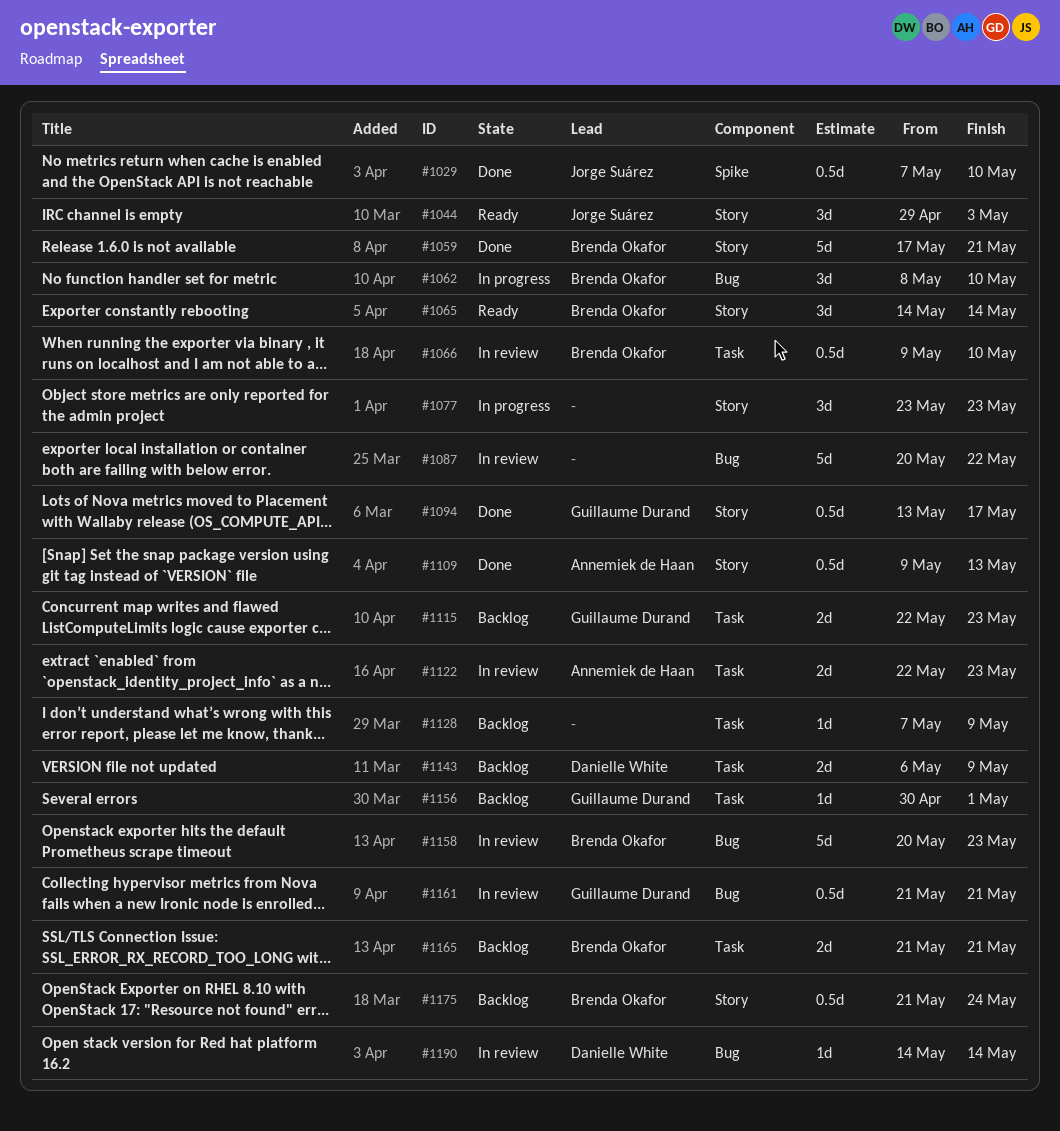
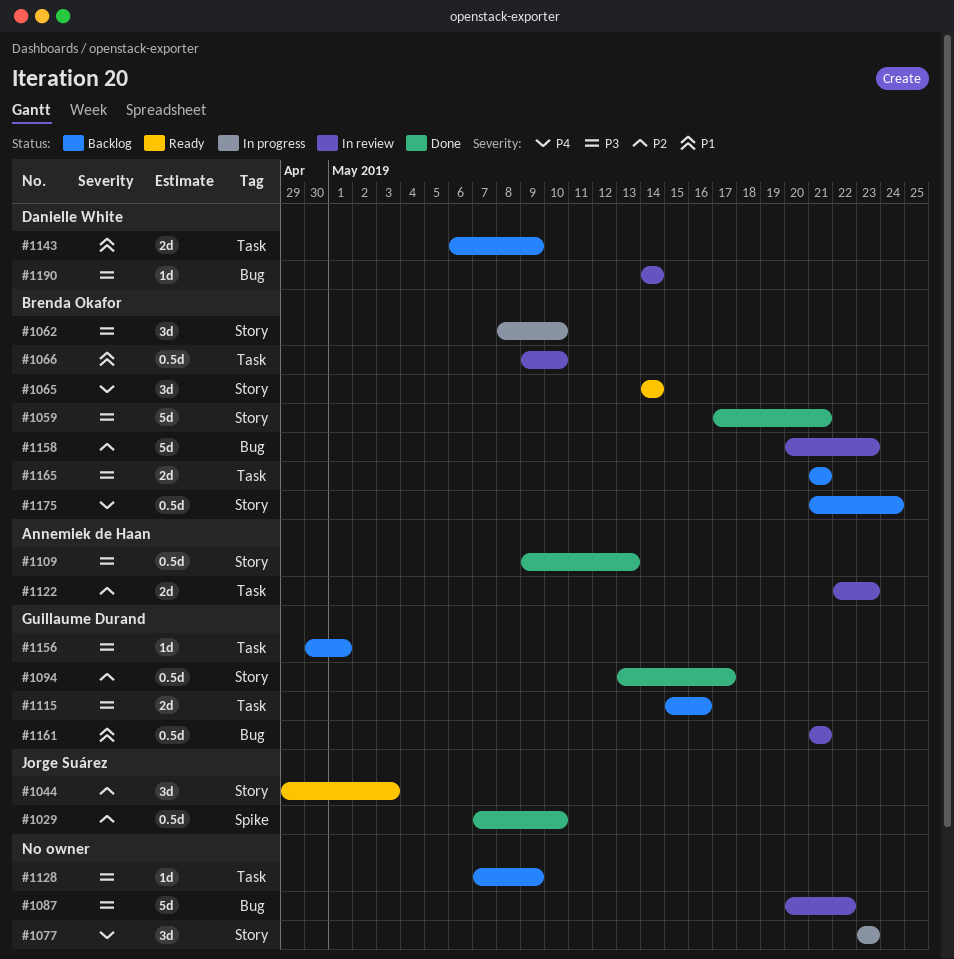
#1062, label: Bug -> Story
#1115, start: May 22 -> May 15
#1115, due: May 23 -> May 16

